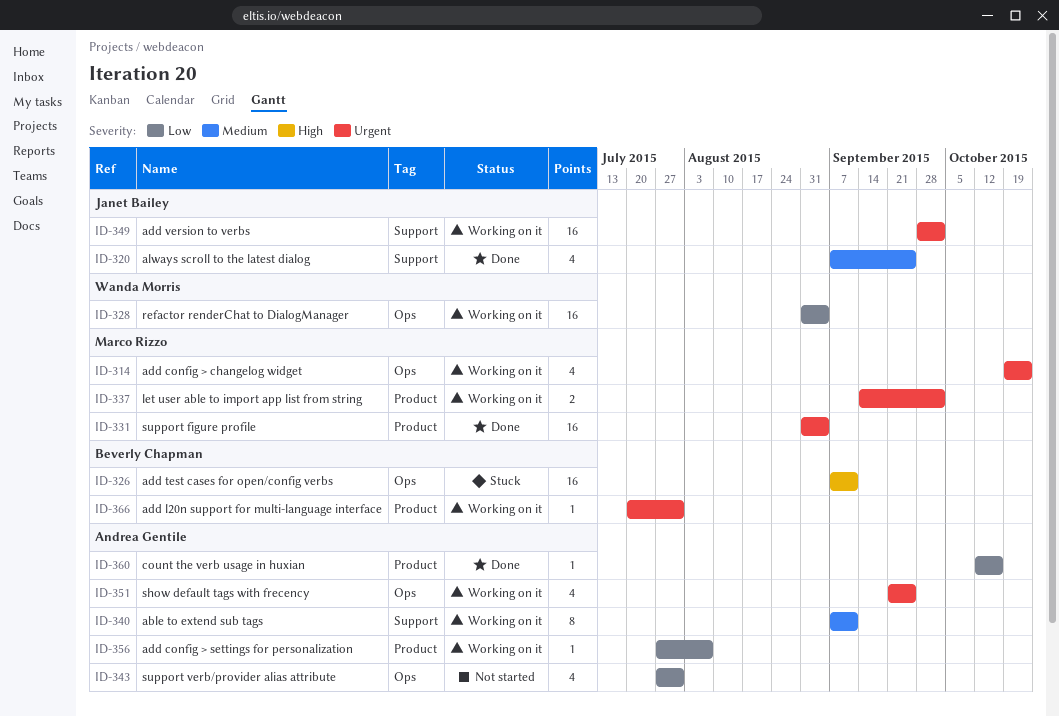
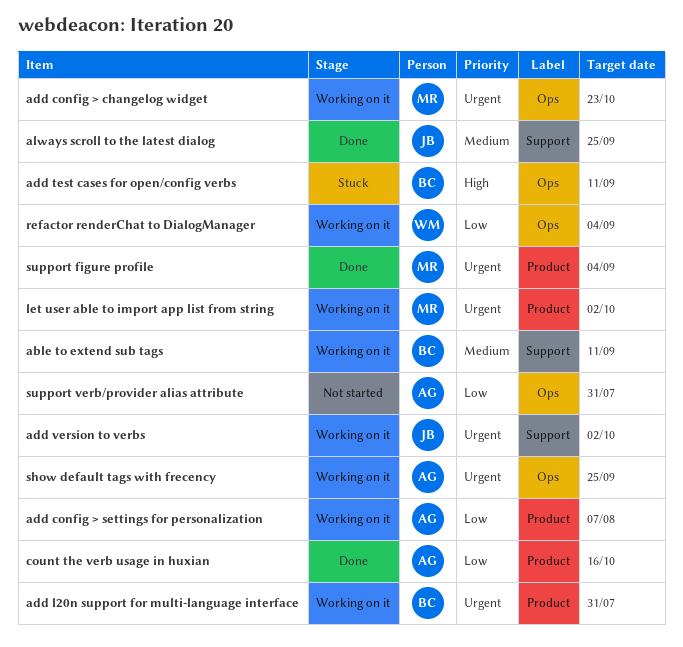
able to extend sub tags, owner: Andrea Gentile -> Beverly Chapman

